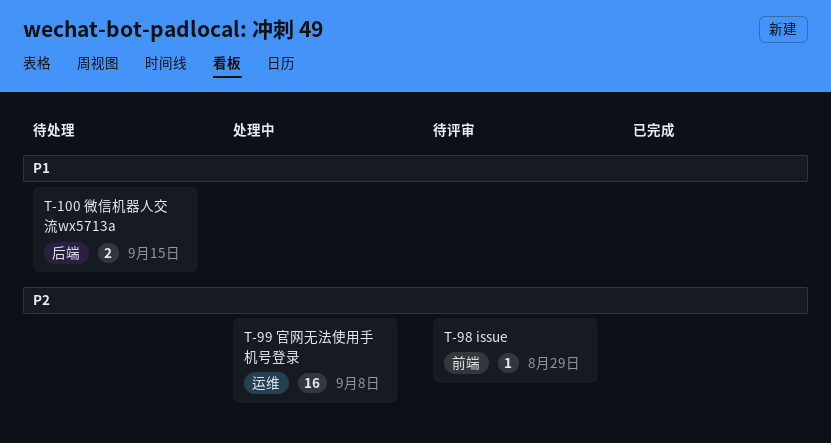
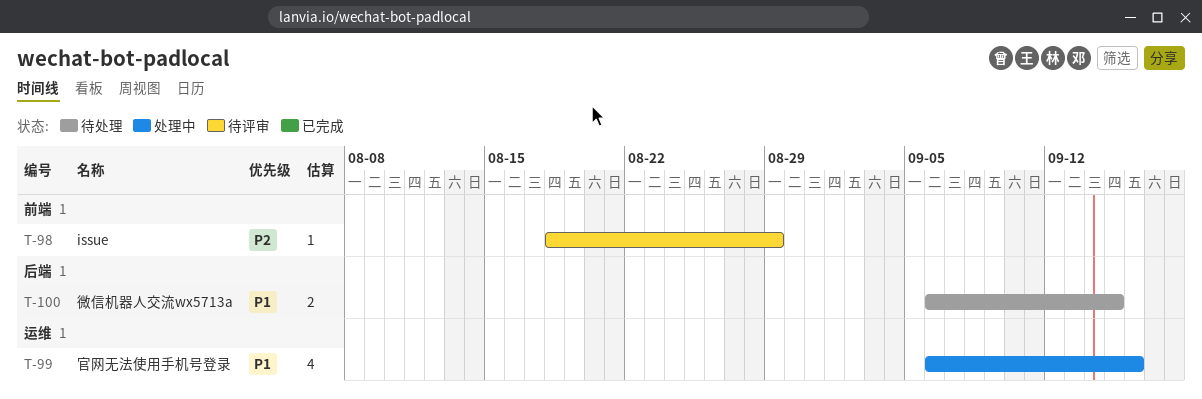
T-99, priority: P2 -> P1
T-99, estimate: 16 -> 4
T-99, due: Sep 8 -> Sep 16

